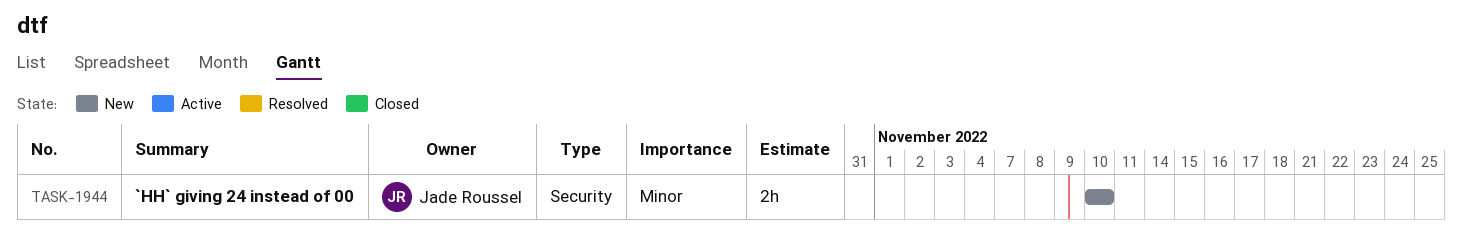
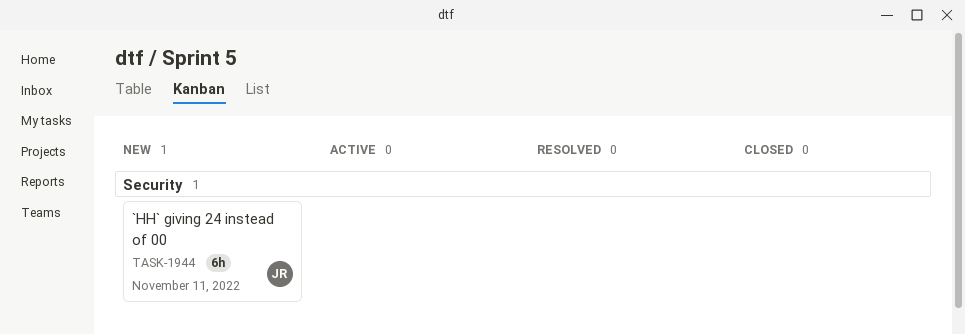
TASK-1944, estimate: 2h -> 6h
TASK-1944, due: Nov 10 -> Nov 11

